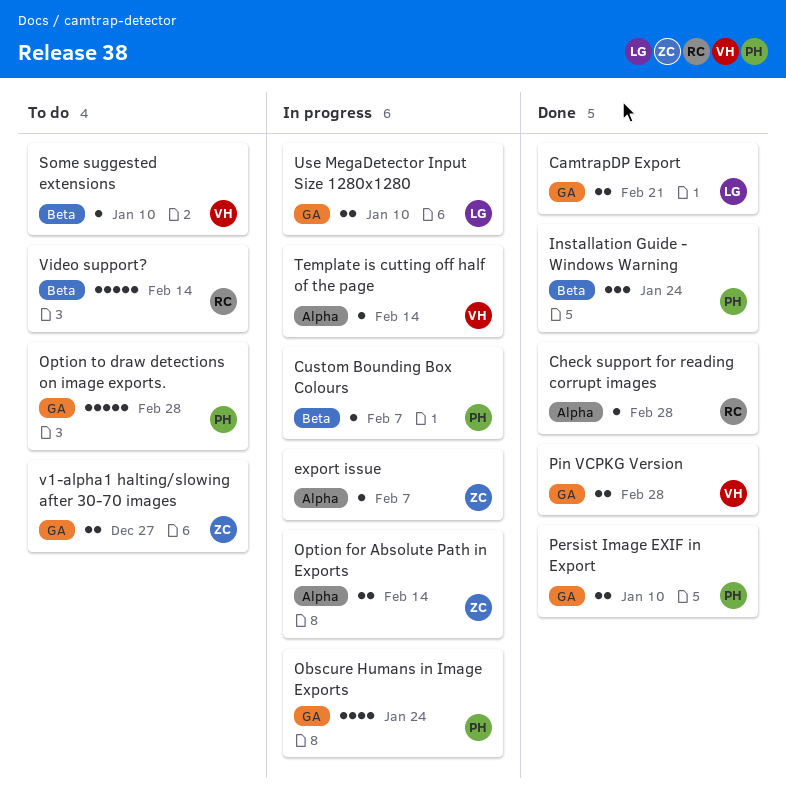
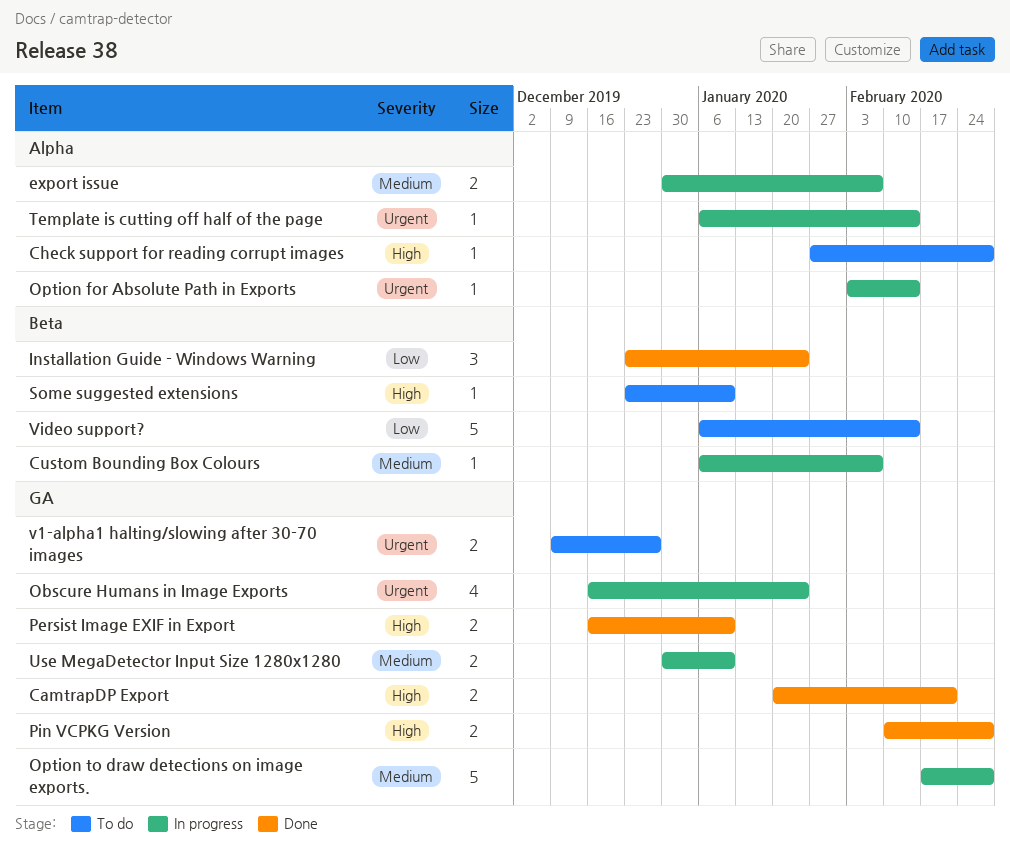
Check support for reading corrupt images, status: Done -> To do
export issue, estimate: 1 -> 2
Option for Absolute Path in Exports, estimate: 2 -> 1
Option to draw detections on image exports., status: To do -> In progress

